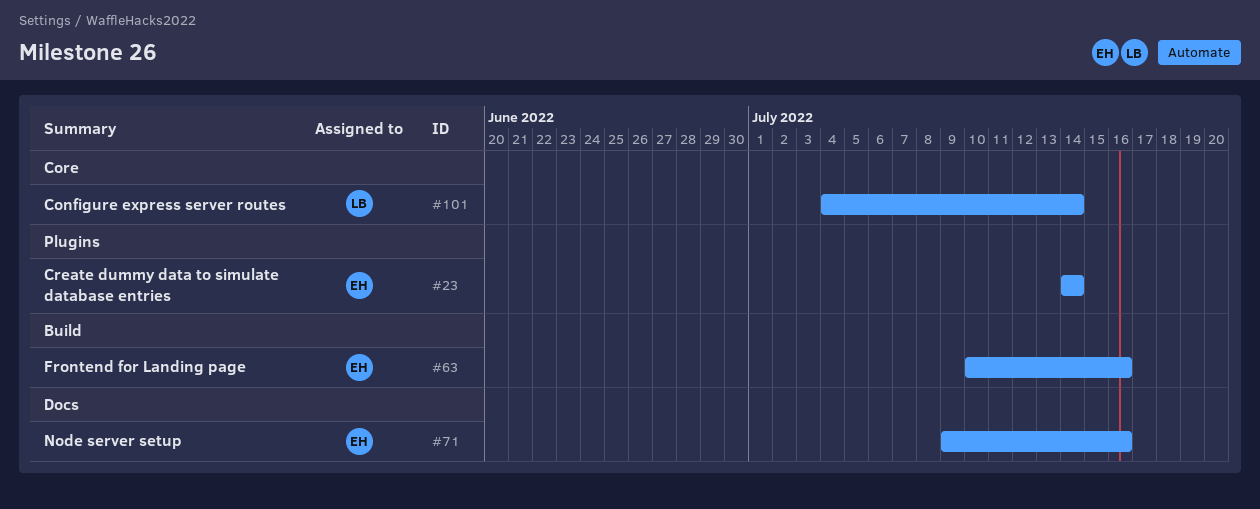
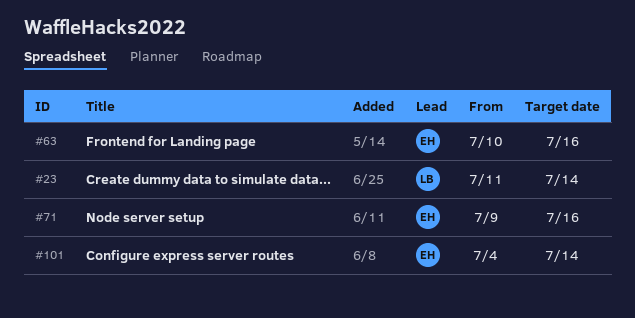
#23, owner: EH -> LB
#23, start: Jul 14 -> Jul 11
#101, owner: LB -> EH

